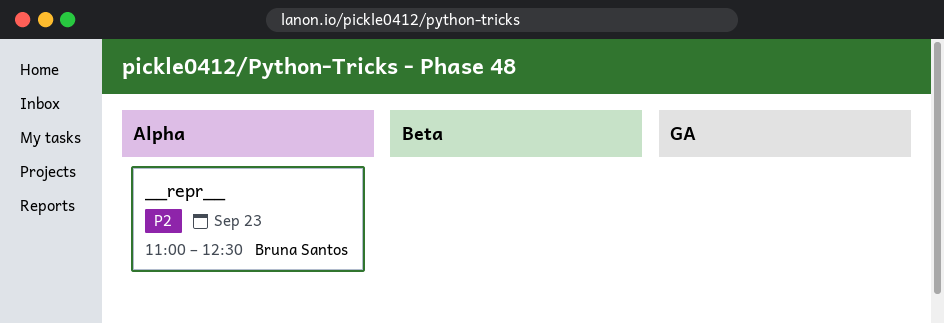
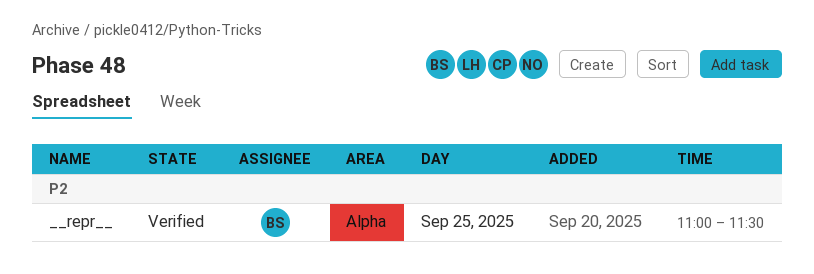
__repr__, day: Sep 23 -> Sep 25
__repr__, ends: 12:30 -> 11:30

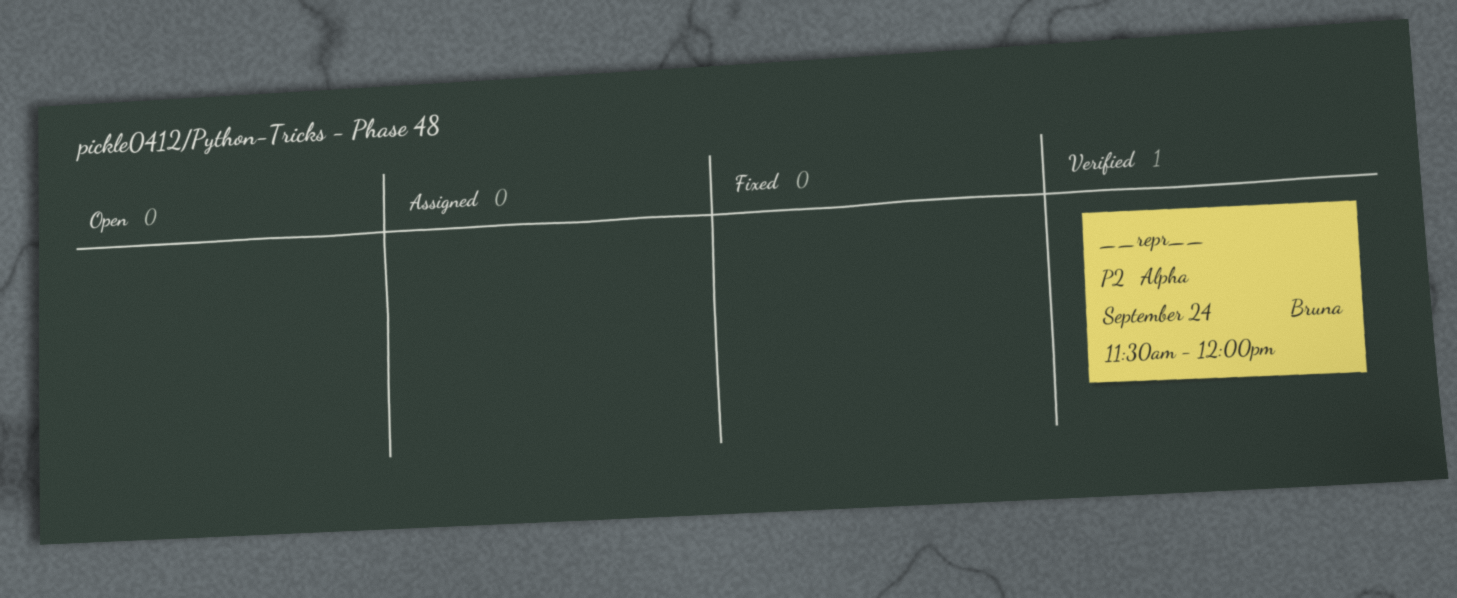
__repr__, day: Sep 25 -> Sep 24
__repr__, begins: 11:00 -> 11:30
__repr__, ends: 11:30 -> 12:00

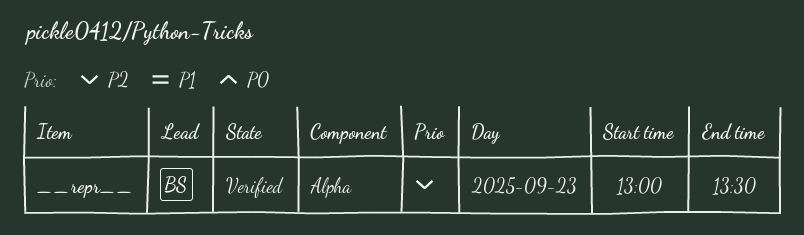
__repr__, day: Sep 24 -> Sep 23
__repr__, begins: 11:30 -> 13:00
__repr__, ends: 12:00 -> 13:30

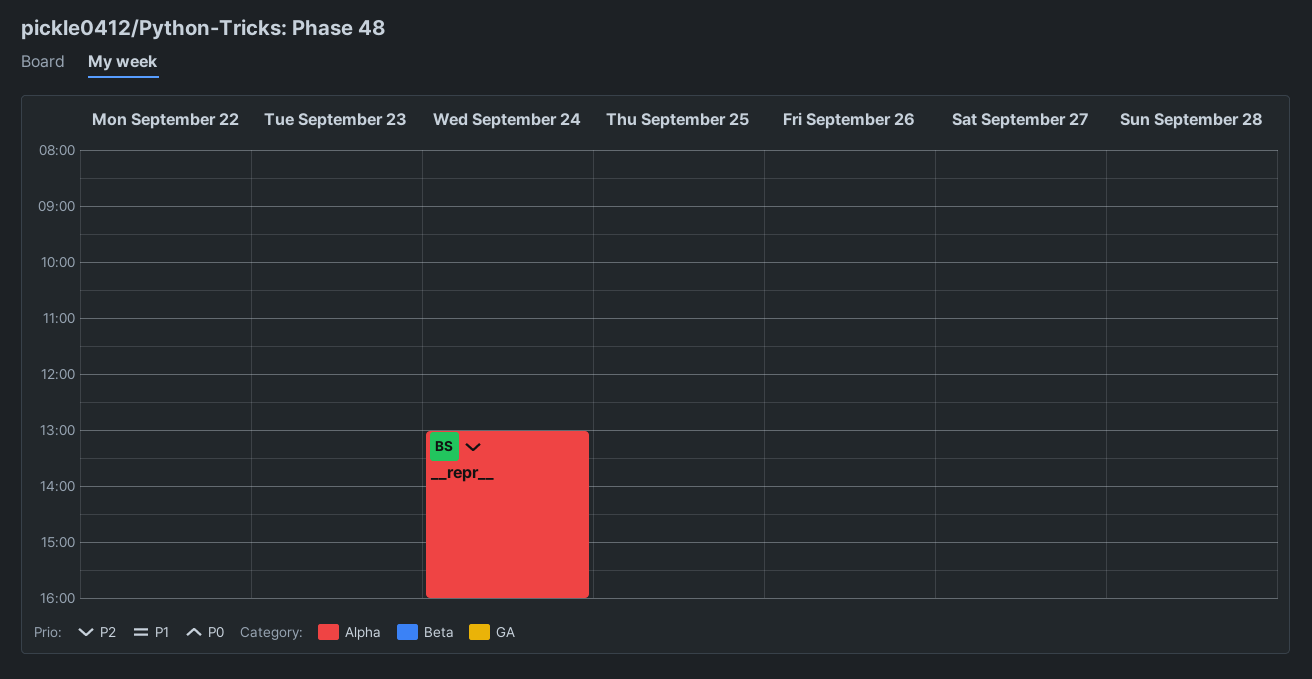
__repr__, day: Sep 23 -> Sep 24
__repr__, ends: 13:30 -> 16:00

